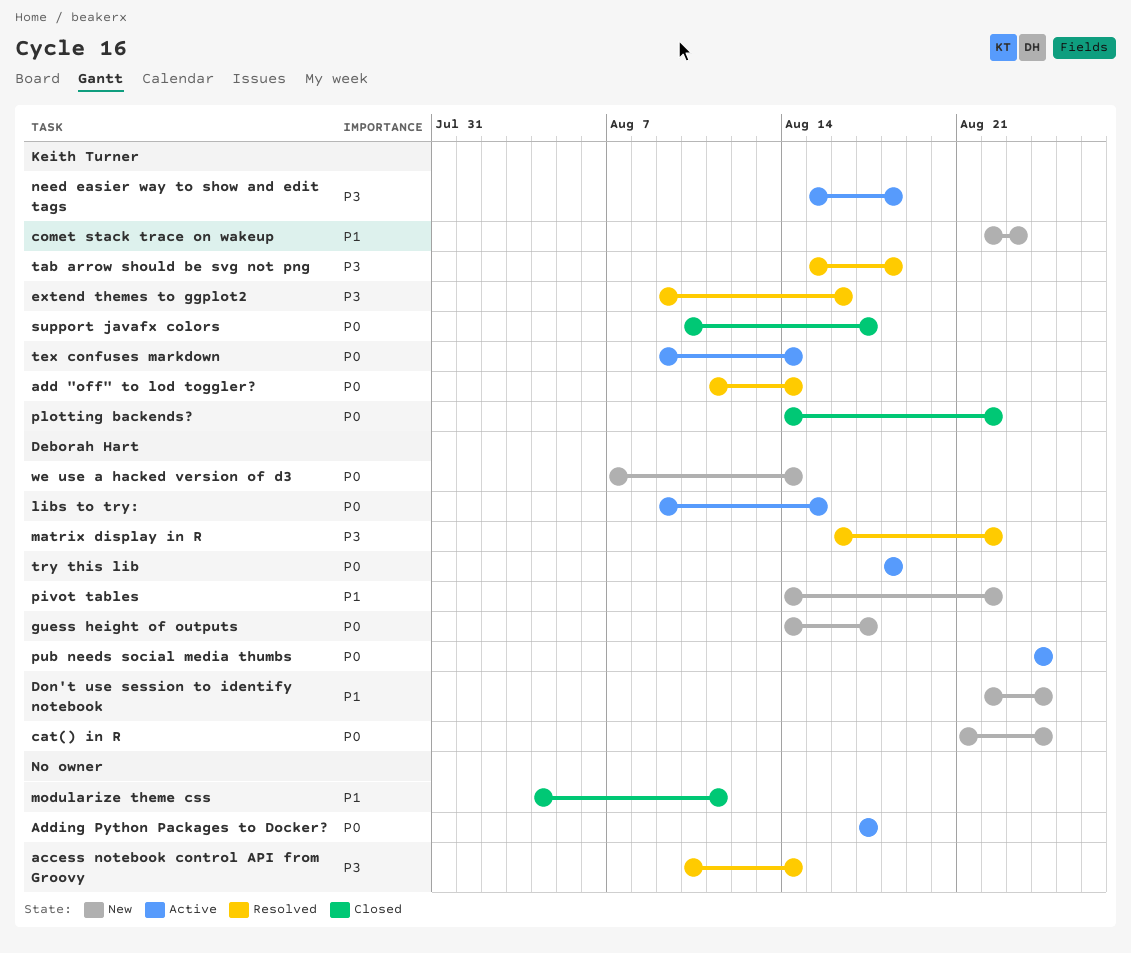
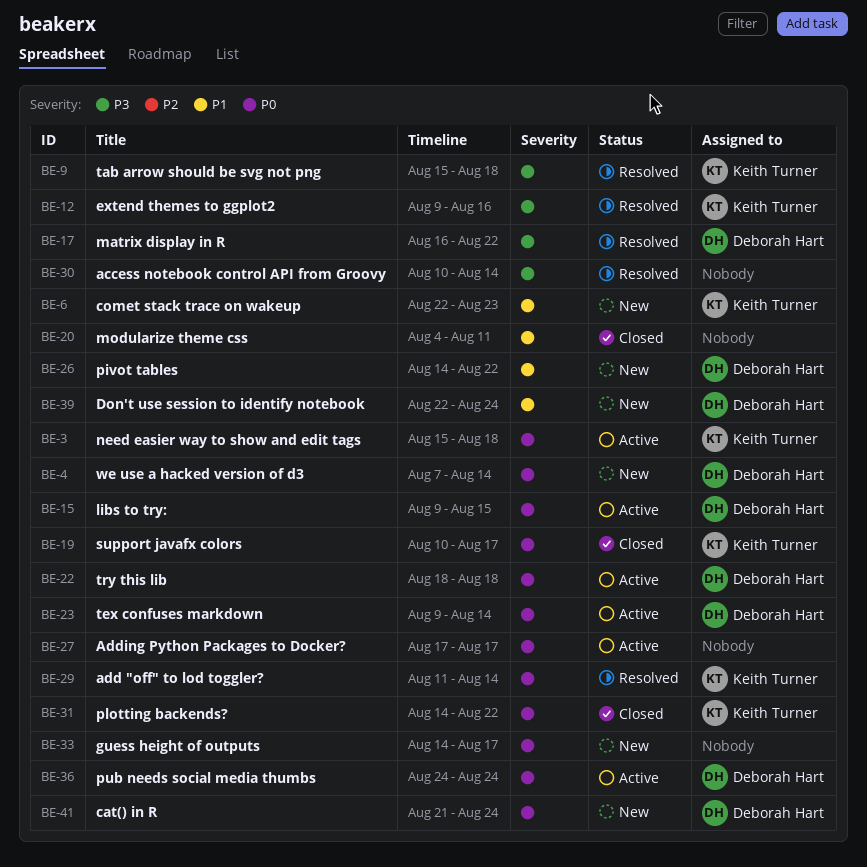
guess height of outputs, owner: Deborah Hart -> none
need easier way to show and edit tags, priority: P3 -> P0
tex confuses markdown, owner: Keith Turner -> Deborah Hart

